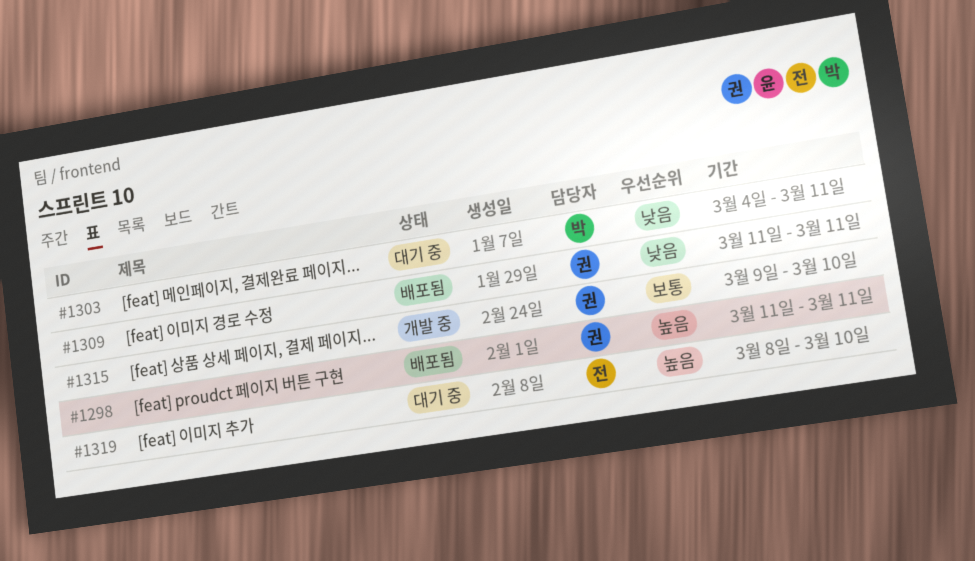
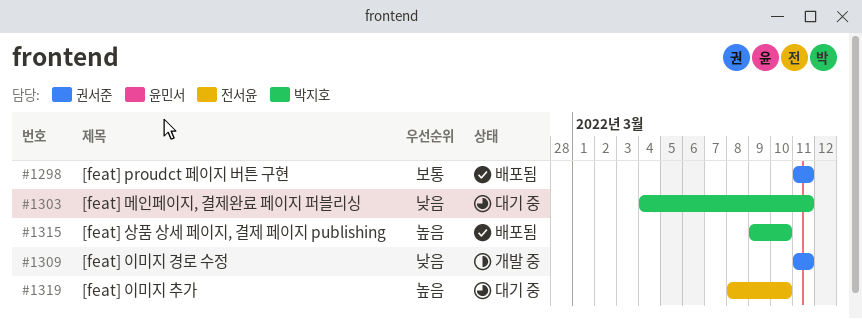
#1298, priority: 높음 -> 보통
#1309, status: 배포됨 -> 개발 중
#1315, status: 개발 중 -> 배포됨
#1315, owner: 권서준 -> 박지호
#1315, priority: 보통 -> 높음

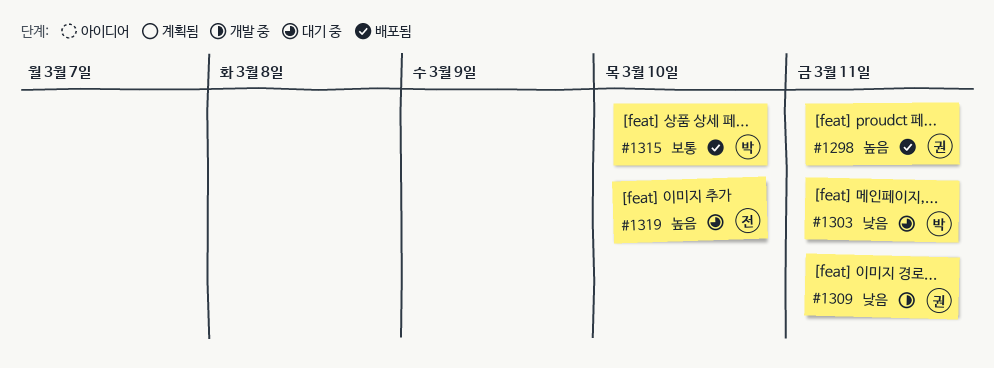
#1298, priority: 보통 -> 높음
#1315, priority: 높음 -> 보통

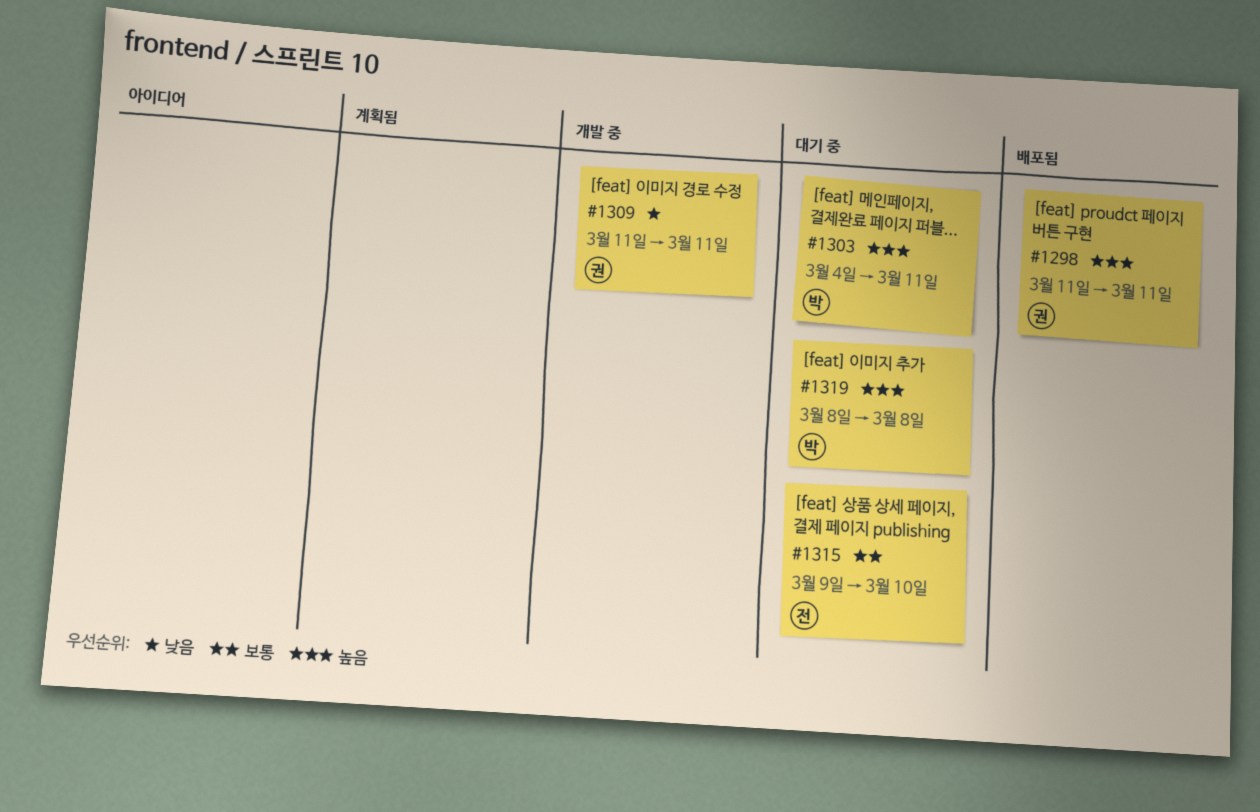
#1303, priority: 낮음 -> 높음
#1315, status: 배포됨 -> 대기 중
#1315, owner: 박 -> 전
#1319, owner: 전 -> 박
#1319, due: Mar 10 -> Mar 8

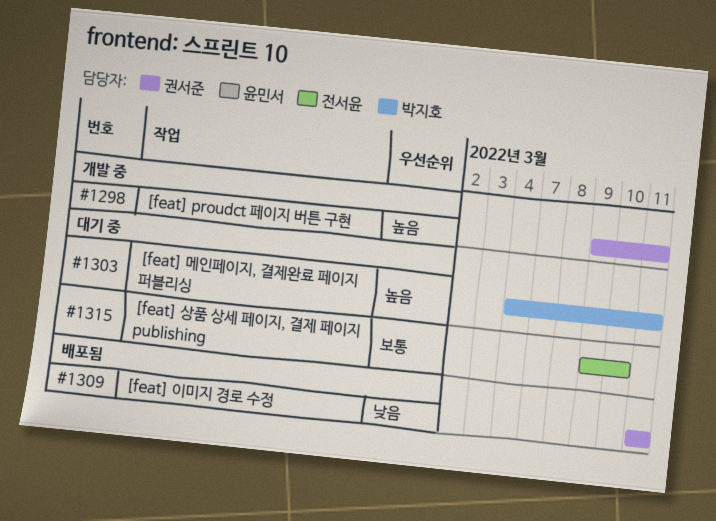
#1298, status: 배포됨 -> 개발 중
#1298, start: Mar 11 -> Mar 9
#1309, status: 개발 중 -> 배포됨
#1319: present -> none

